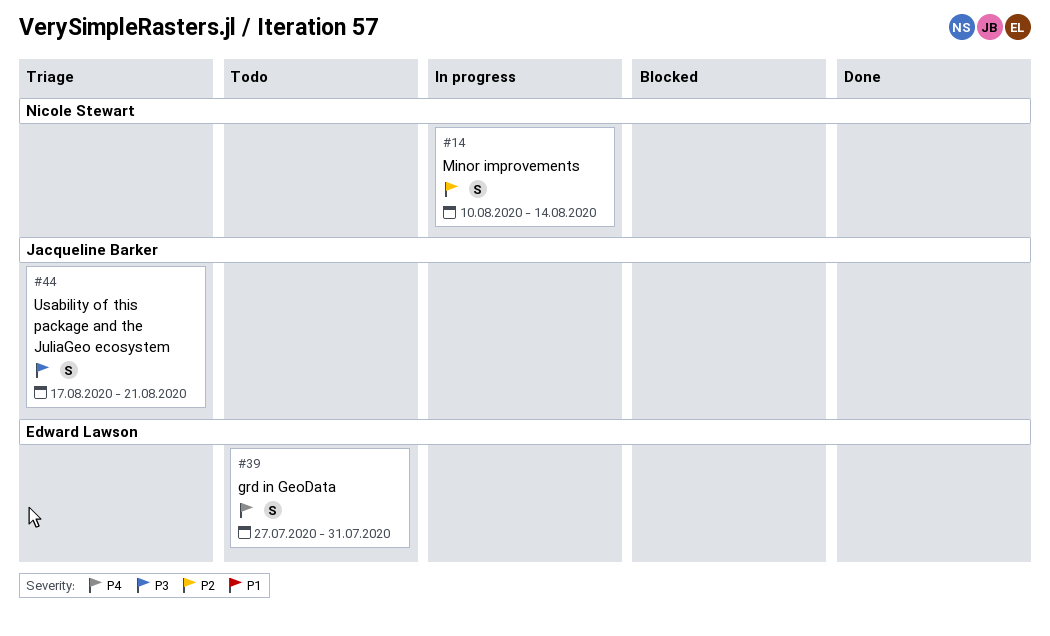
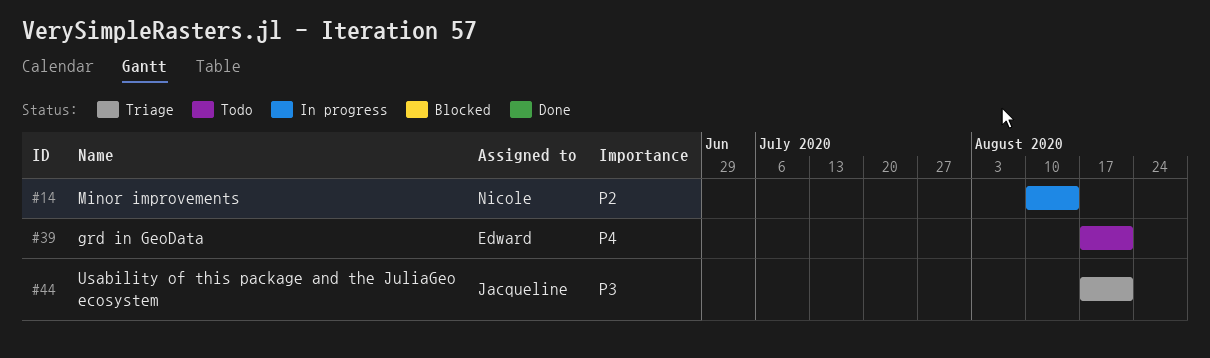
#39, start: Jul 27 -> Aug 17
#39, due: Jul 31 -> Aug 21

